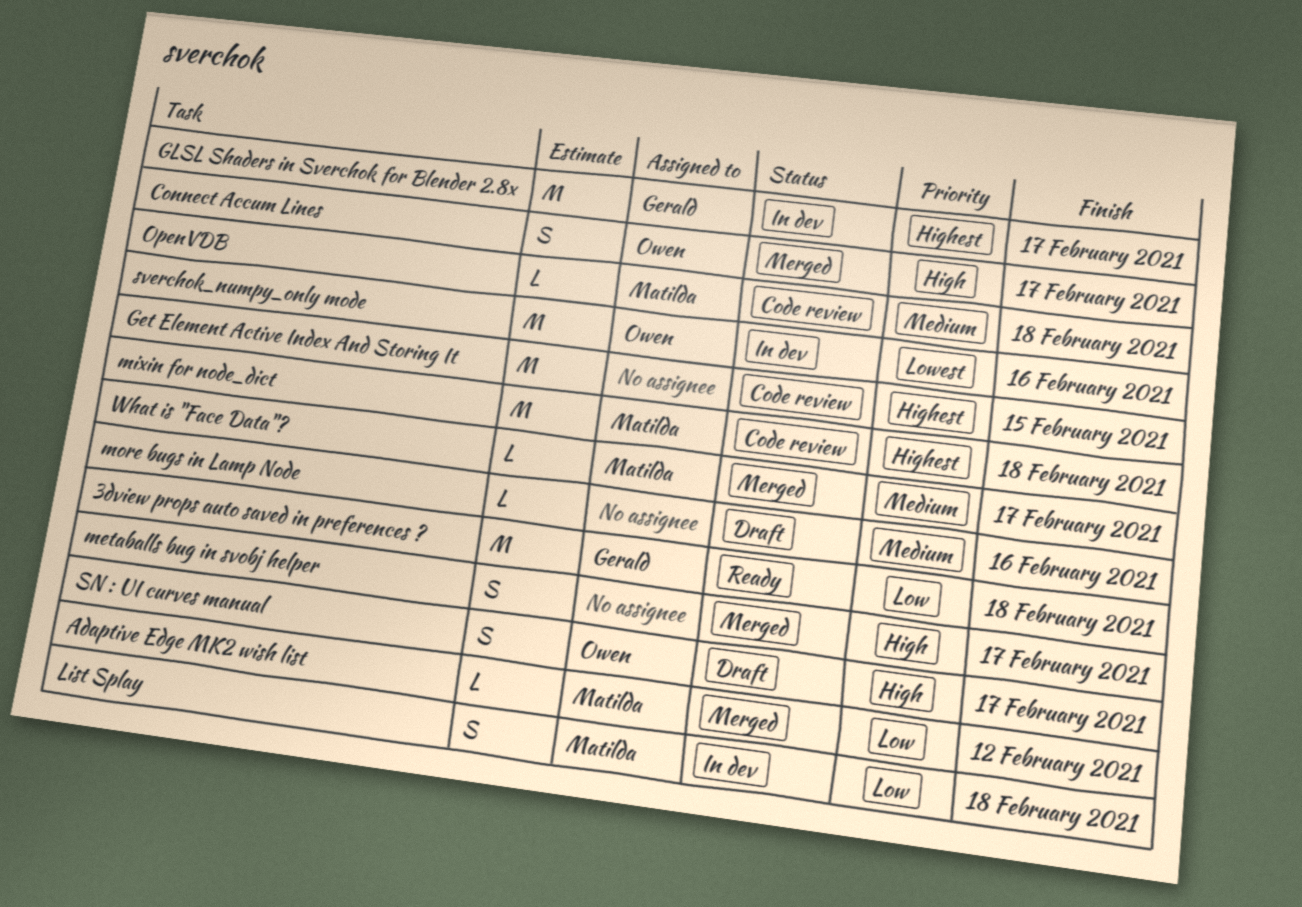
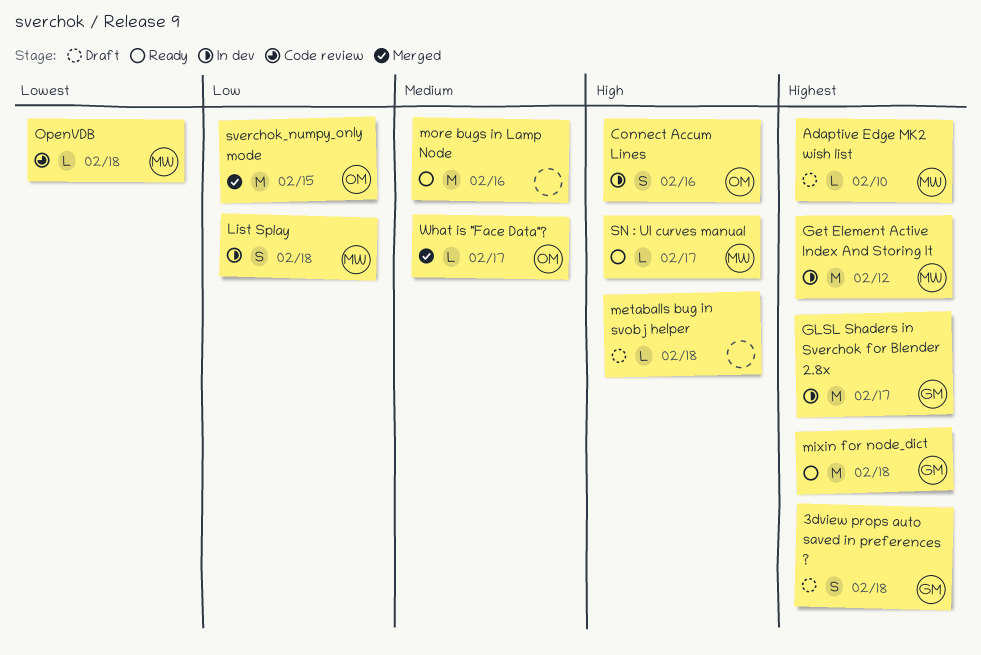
3dview props auto saved in preferences ?, status: Ready -> Draft
3dview props auto saved in preferences ?, priority: Low -> Highest
3dview props auto saved in preferences ?, estimate: M -> S
Adaptive Edge MK2 wish list, status: Merged -> Draft
Adaptive Edge MK2 wish list, priority: Low -> Highest
Adaptive Edge MK2 wish list, due: Feb 12 -> Feb 10
Connect Accum Lines, status: Merged -> In dev
Connect Accum Lines, due: Feb 17 -> Feb 16
Get Element Active Index And Storing It, status: Code review -> In dev
Get Element Active Index And Storing It, owner: none -> Matilda
Get Element Active Index And Storing It, due: Feb 15 -> Feb 12
metaballs bug in svobj helper, status: Merged -> Draft
metaballs bug in svobj helper, estimate: S -> L
metaballs bug in svobj helper, due: Feb 17 -> Feb 18
mixin for node_dict, status: Code review -> Ready
mixin for node_dict, owner: Matilda -> Gerald
more bugs in Lamp Node, status: Draft -> Ready
more bugs in Lamp Node, estimate: L -> M
OpenVDB, priority: Medium -> Lowest
SN : UI curves manual, status: Draft -> Ready
SN : UI curves manual, owner: Owen -> Matilda
SN : UI curves manual, estimate: S -> L
sverchok_numpy_only mode, status: In dev -> Merged
sverchok_numpy_only mode, priority: Lowest -> Low
sverchok_numpy_only mode, due: Feb 16 -> Feb 15
What is "Face Data"?, owner: Matilda -> Owen

